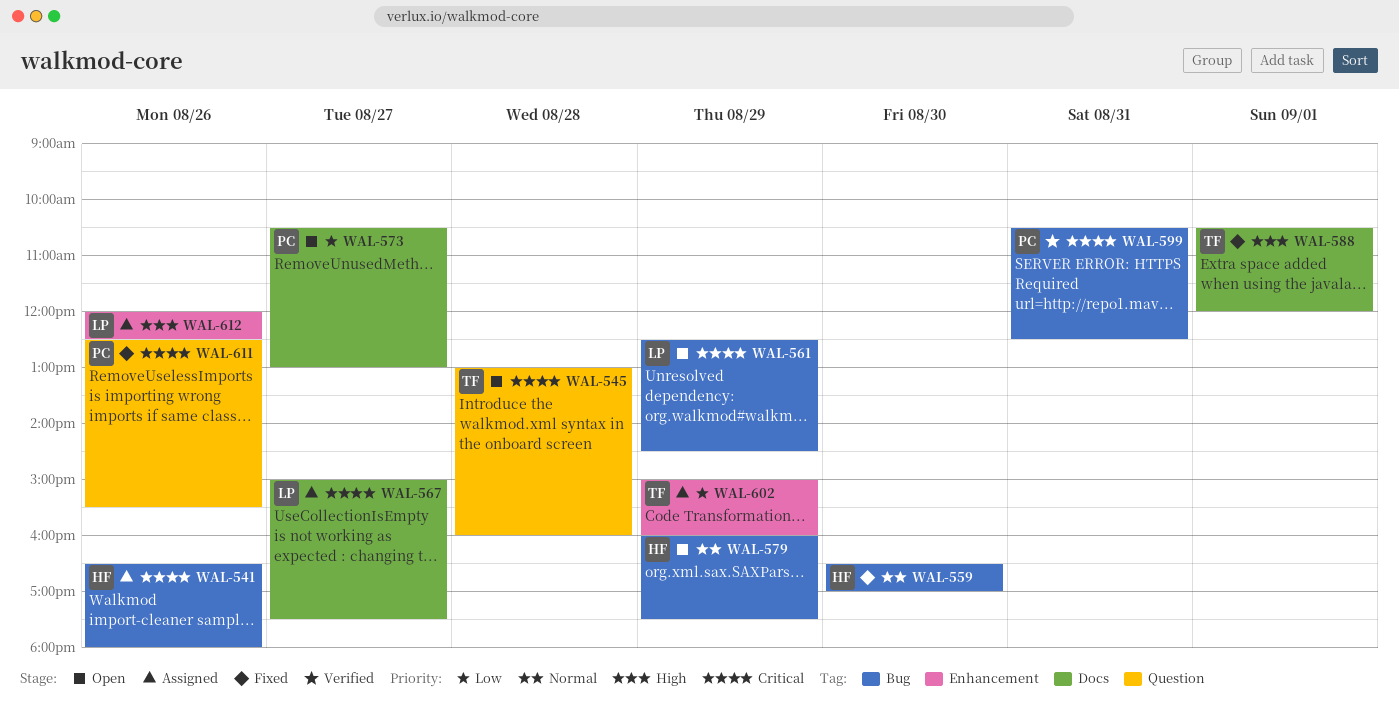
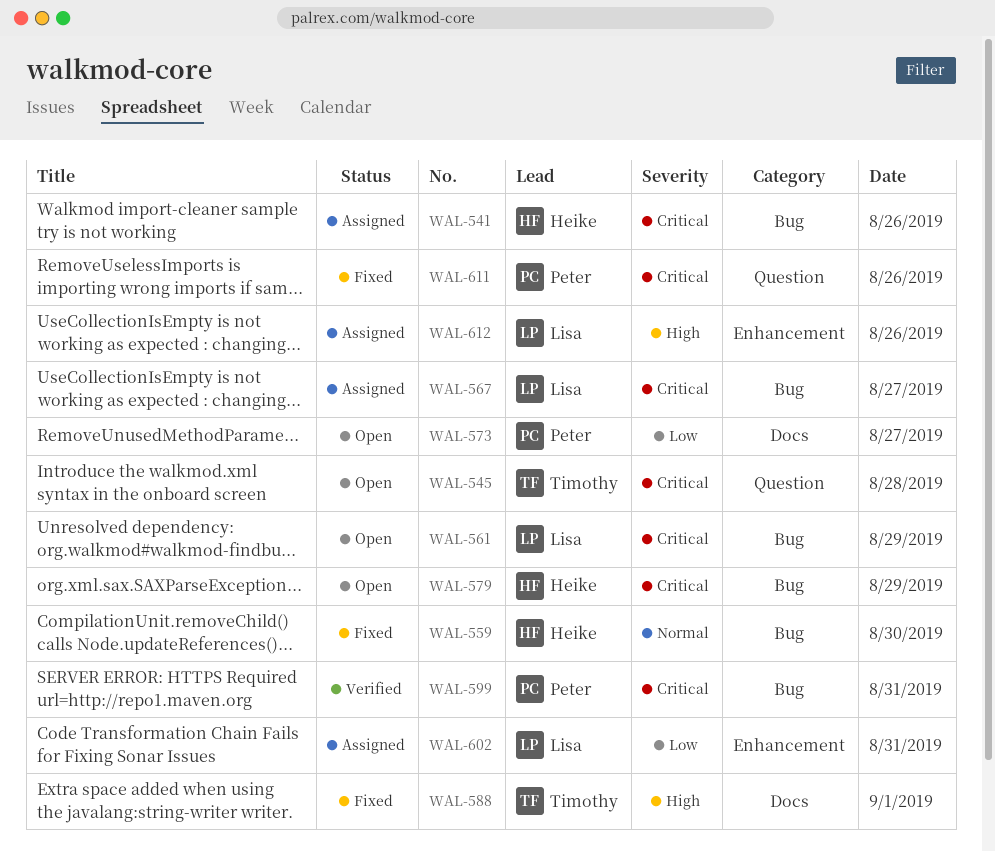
WAL-567, label: Docs -> Bug
WAL-579, priority: Normal -> Critical
WAL-602, owner: Timothy -> Lisa
WAL-602, day: Aug 29 -> Aug 31

